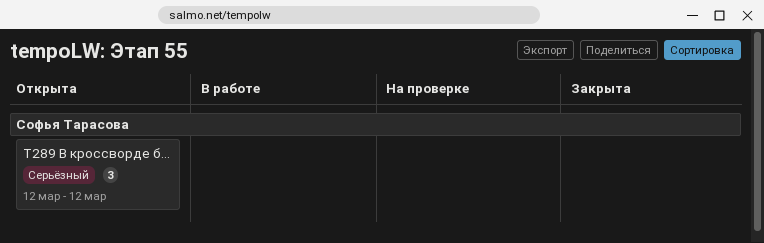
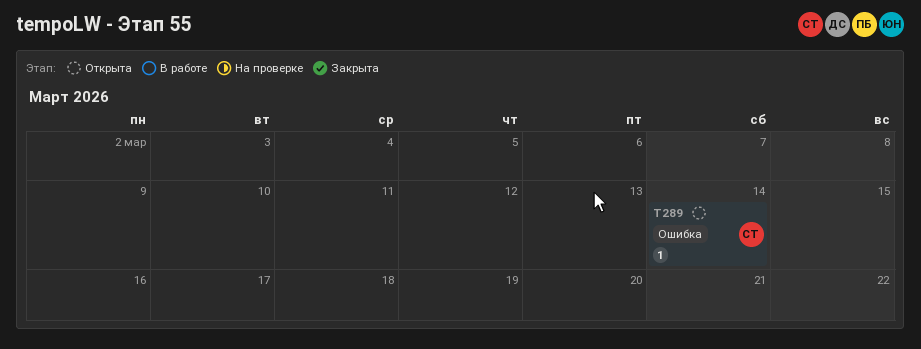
T289, estimate: 3 -> 1
T289, due: Mar 12 -> Mar 14

